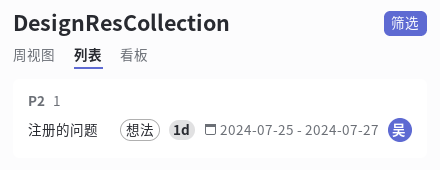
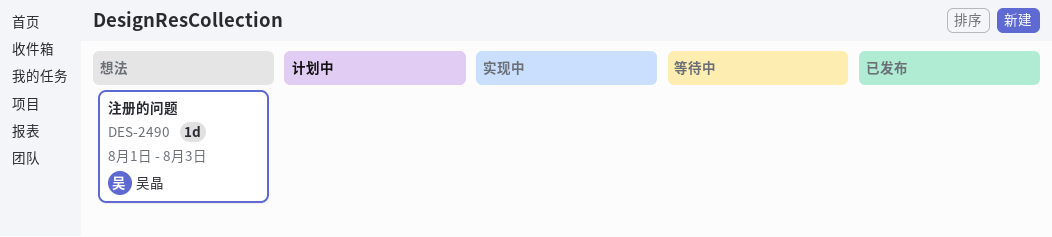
注册的问题, start: Jul 25 -> Aug 1
注册的问题, due: Jul 27 -> Aug 3

